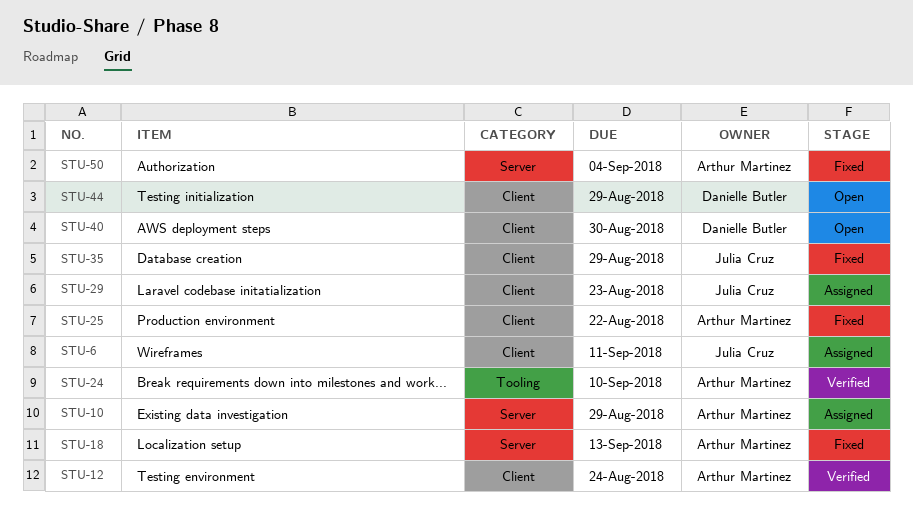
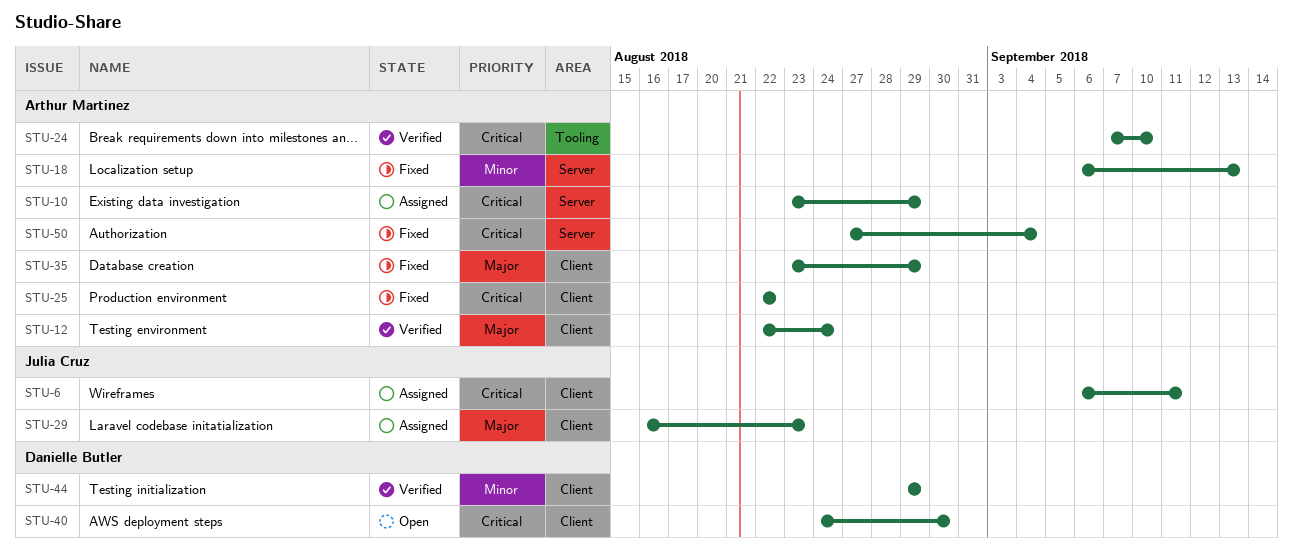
STU-35, owner: Julia Cruz -> Arthur Martinez
STU-44, status: Open -> Verified

